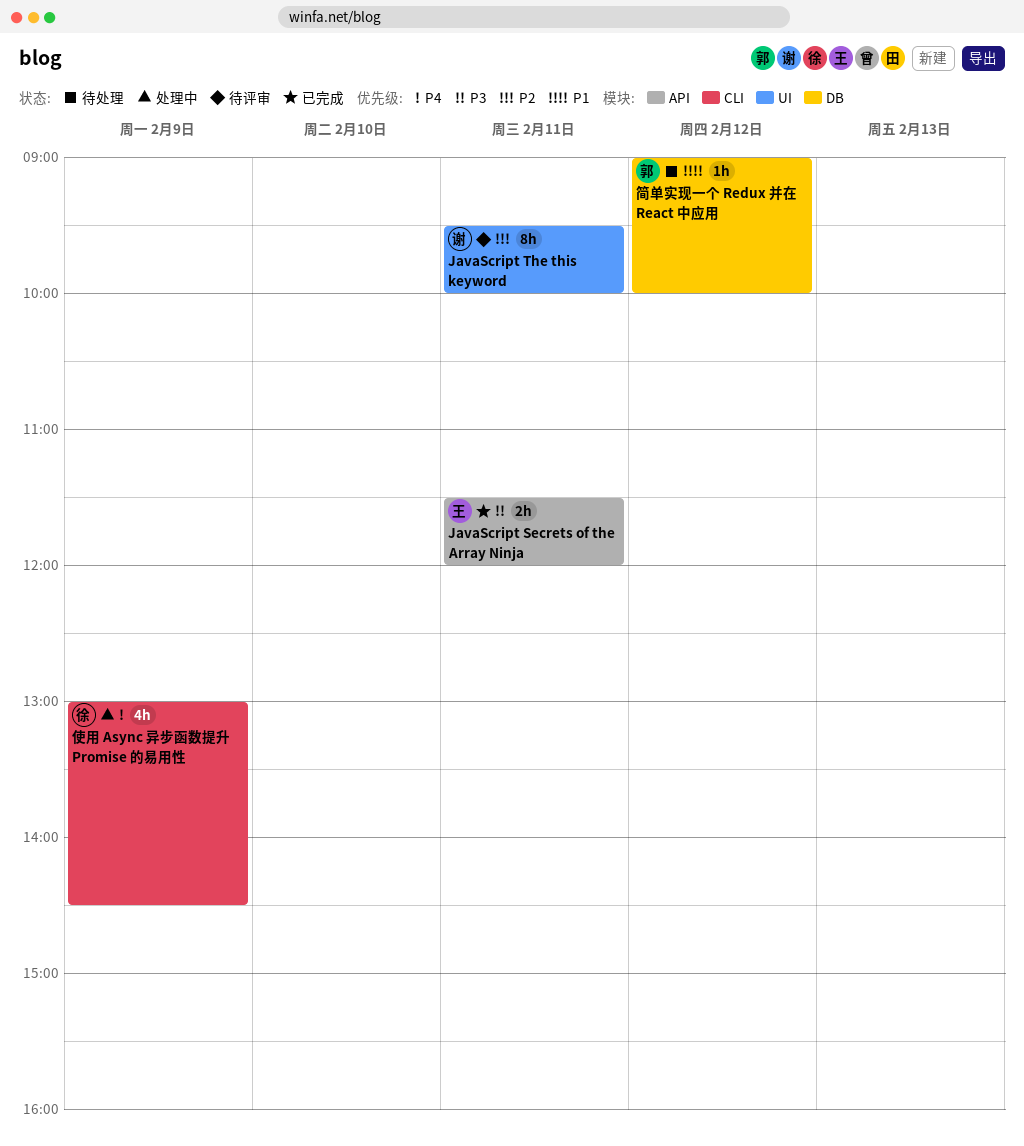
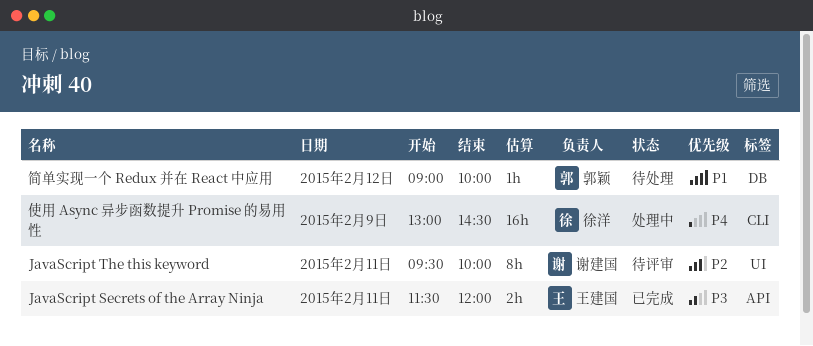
使用 Async 异步函数提升 Promise 的易用性, estimate: 4h -> 16h

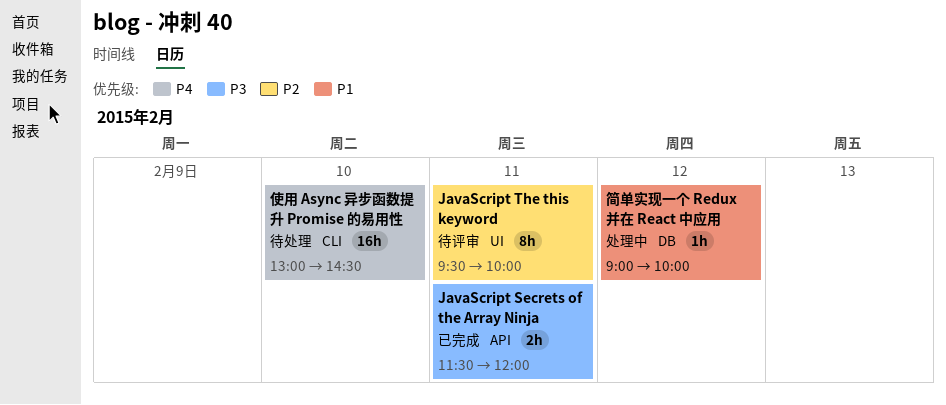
使用 Async 异步函数提升 Promise 的易用性, status: 处理中 -> 待处理
使用 Async 异步函数提升 Promise 的易用性, day: Feb 9 -> Feb 10
简单实现一个 Redux 并在 React 中应用, status: 待处理 -> 处理中

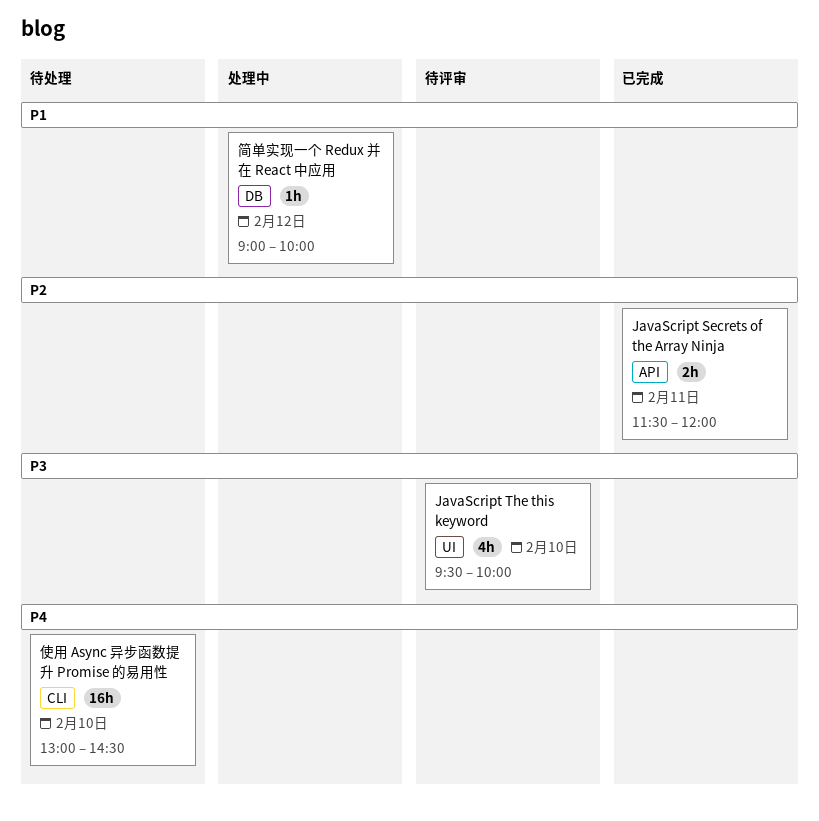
JavaScript Secrets of the Array Ninja, priority: P3 -> P2
JavaScript The this keyword, priority: P2 -> P3
JavaScript The this keyword, estimate: 8h -> 4h
JavaScript The this keyword, day: Feb 11 -> Feb 10

